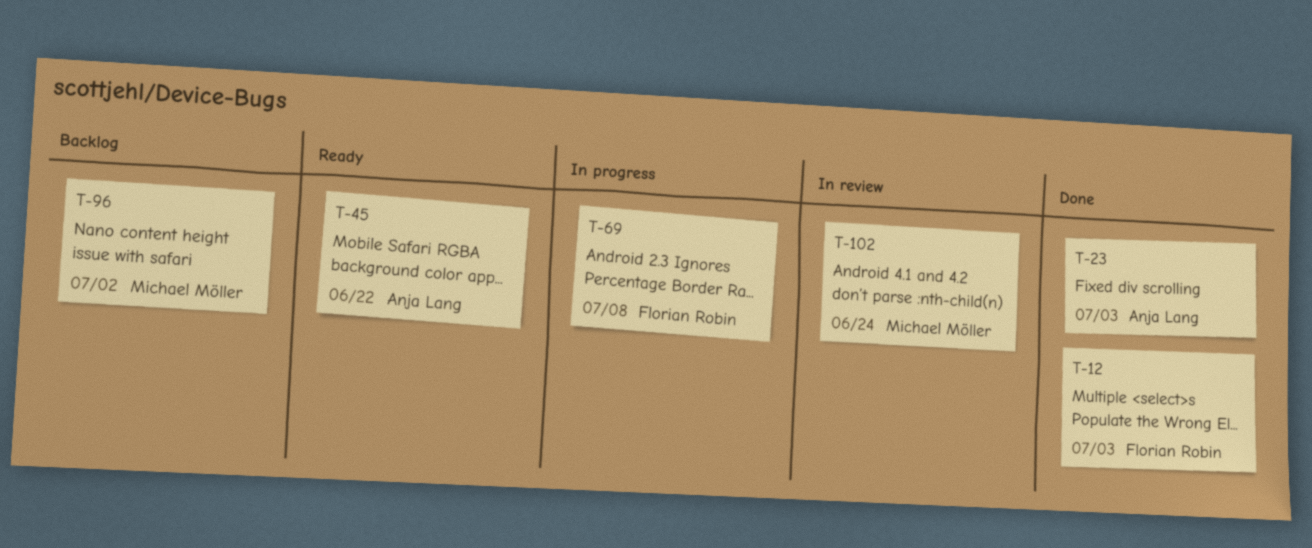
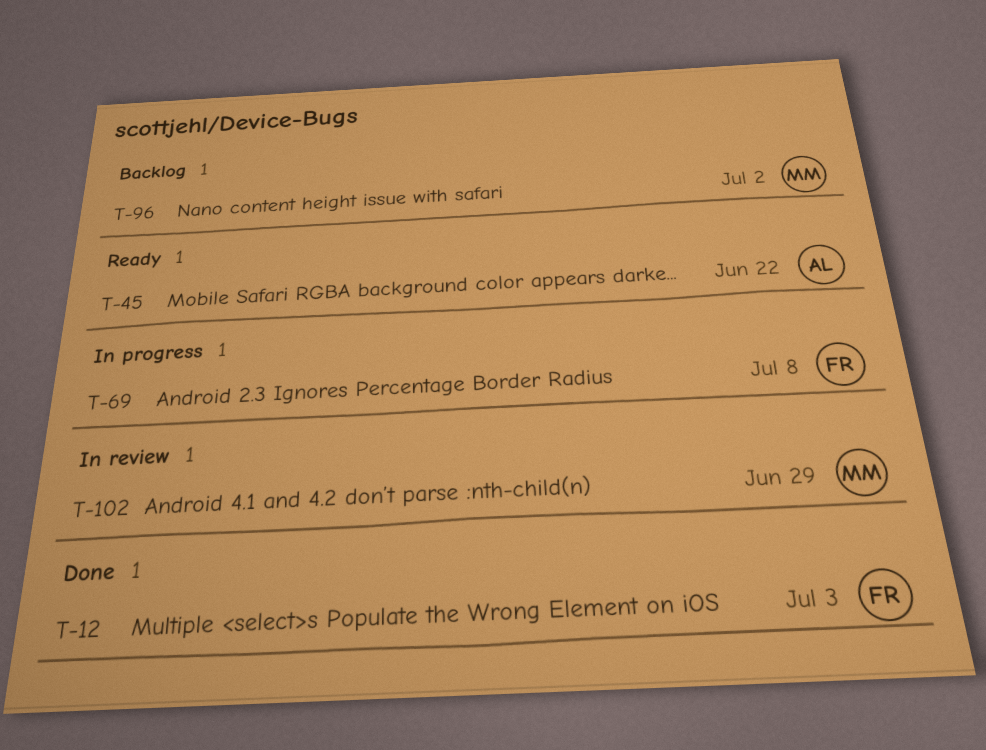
T-23: present -> none
T-102, due: Jun 24 -> Jun 29

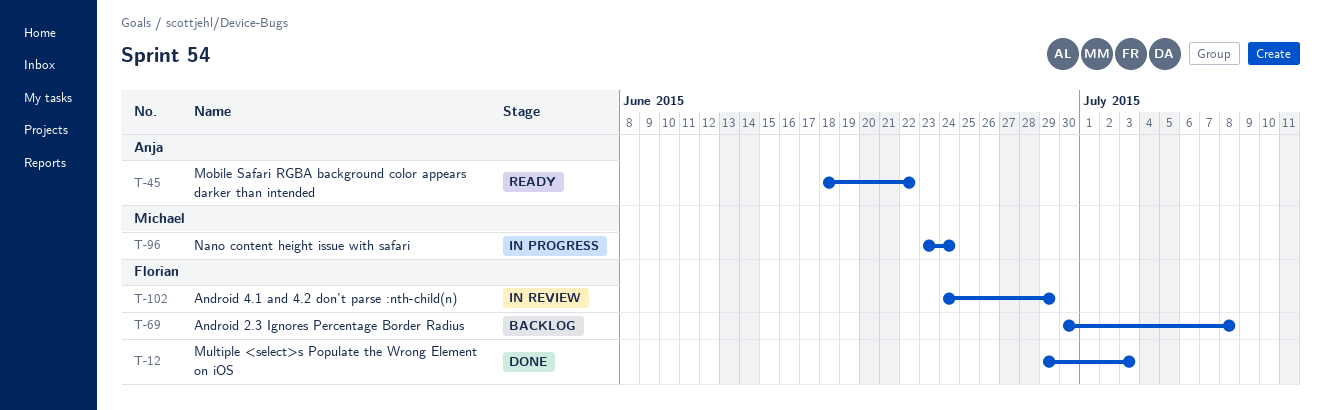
T-69, status: In progress -> Backlog
T-96, status: Backlog -> In progress
T-96, due: Jul 2 -> Jun 24
T-102, owner: Michael -> Florian

